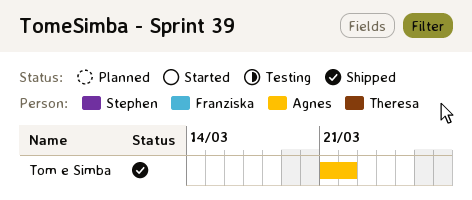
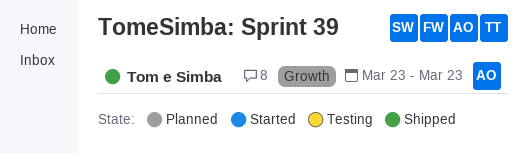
Tom e Simba, start: Mar 21 -> Mar 23
Tom e Simba, due: Mar 22 -> Mar 23

